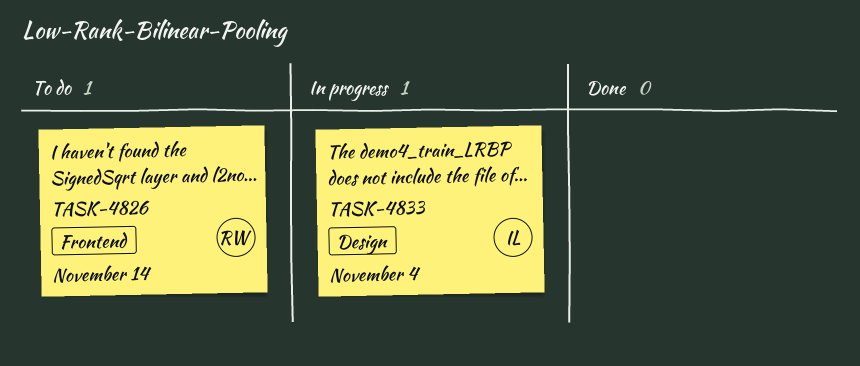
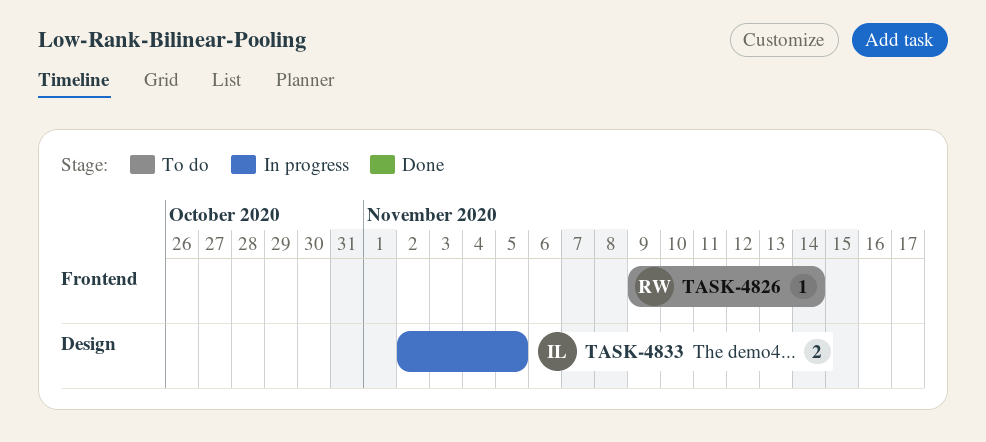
TASK-4833, due: Nov 4 -> Nov 5

